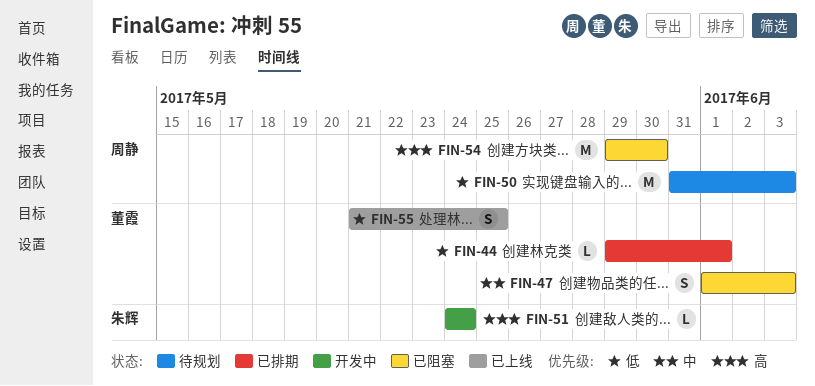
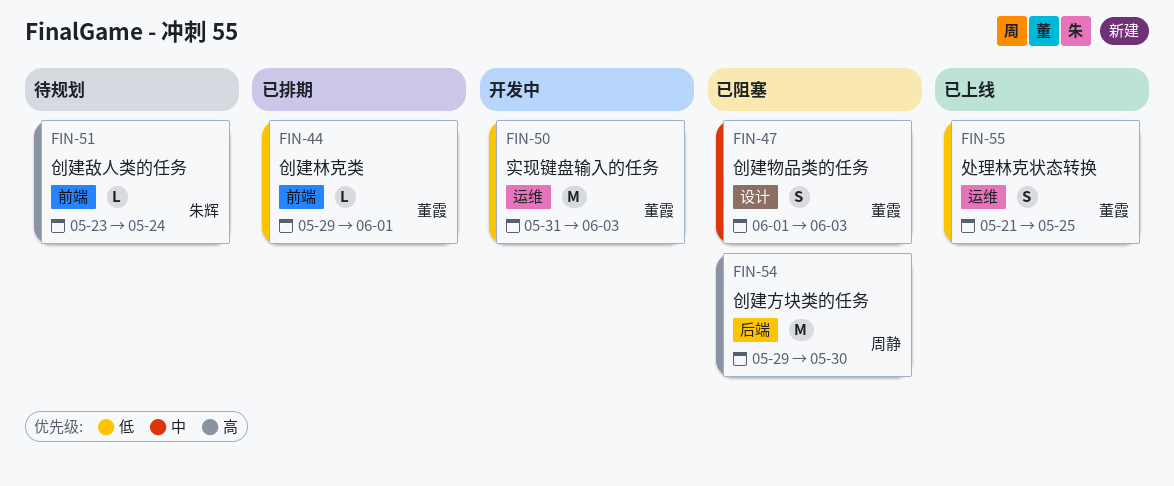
FIN-50, status: 待规划 -> 开发中
FIN-50, owner: 周静 -> 董霞
FIN-51, status: 开发中 -> 待规划
FIN-51, start: May 24 -> May 23

